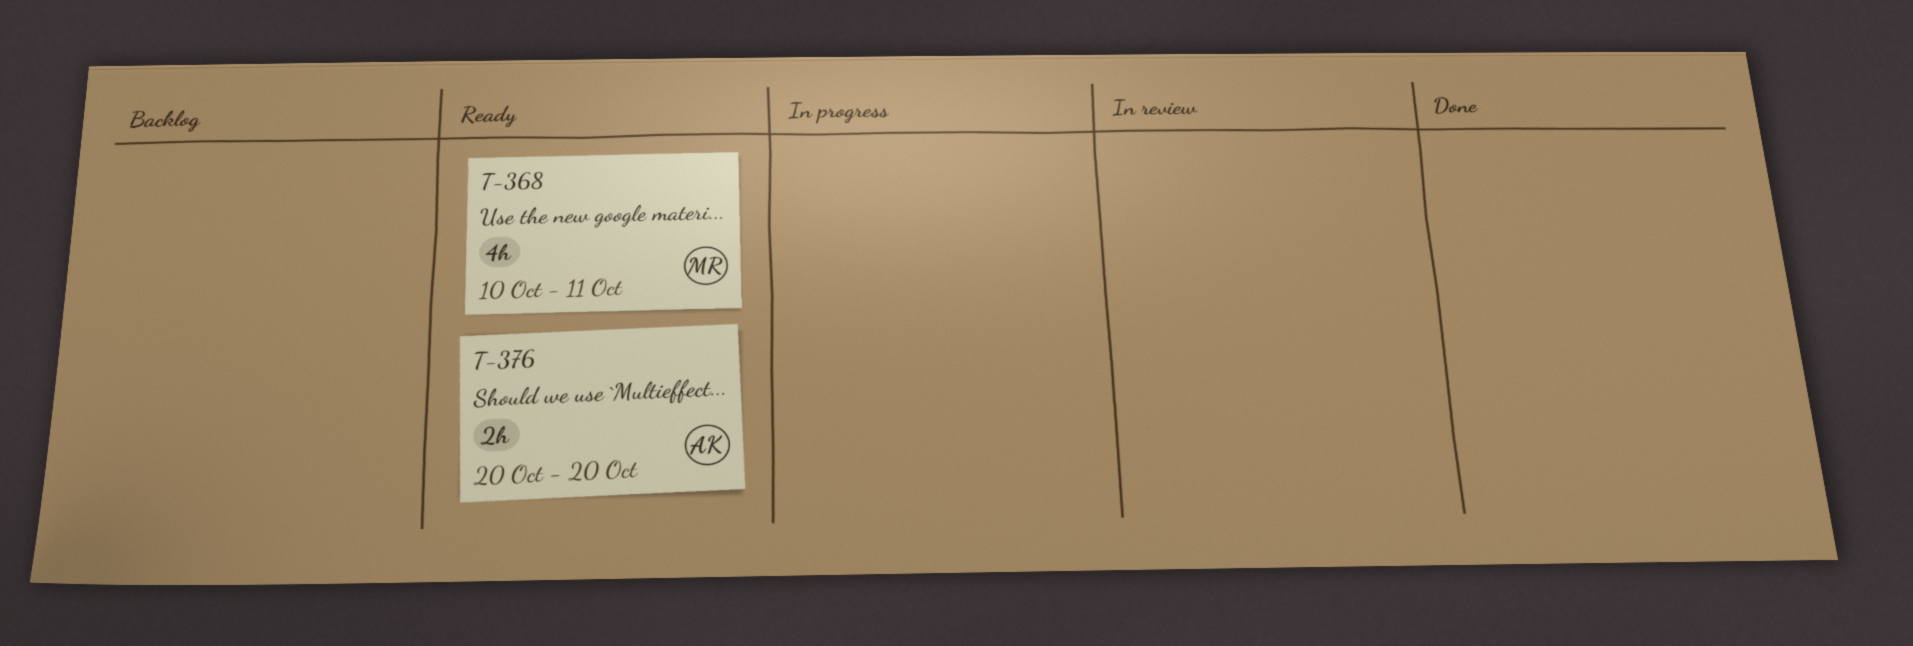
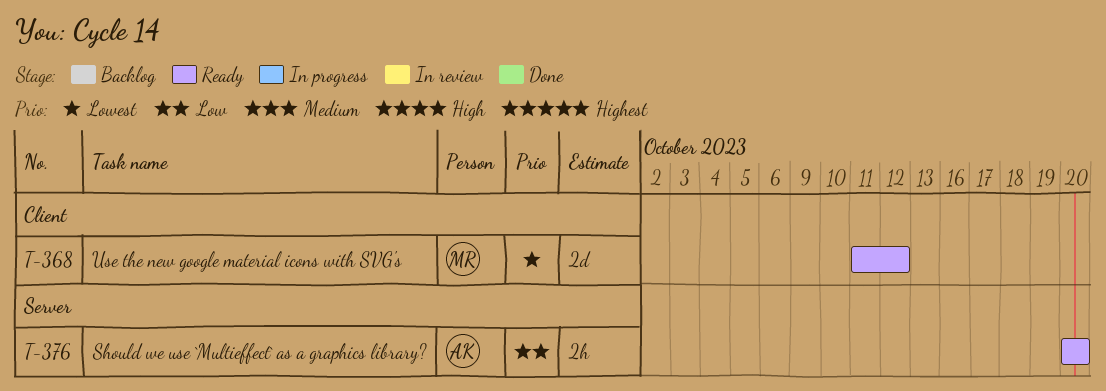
T-368, estimate: 4h -> 2d
T-368, start: Oct 10 -> Oct 11
T-368, due: Oct 11 -> Oct 12

